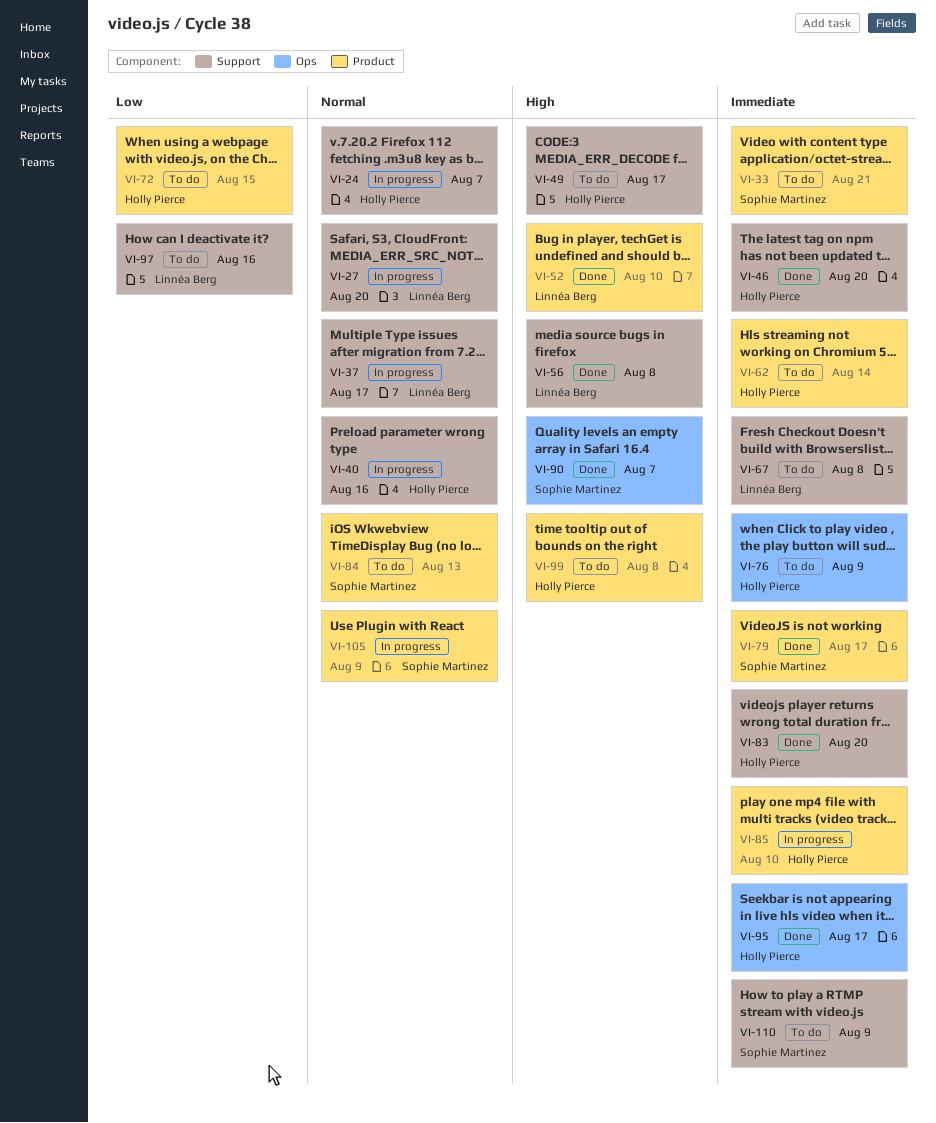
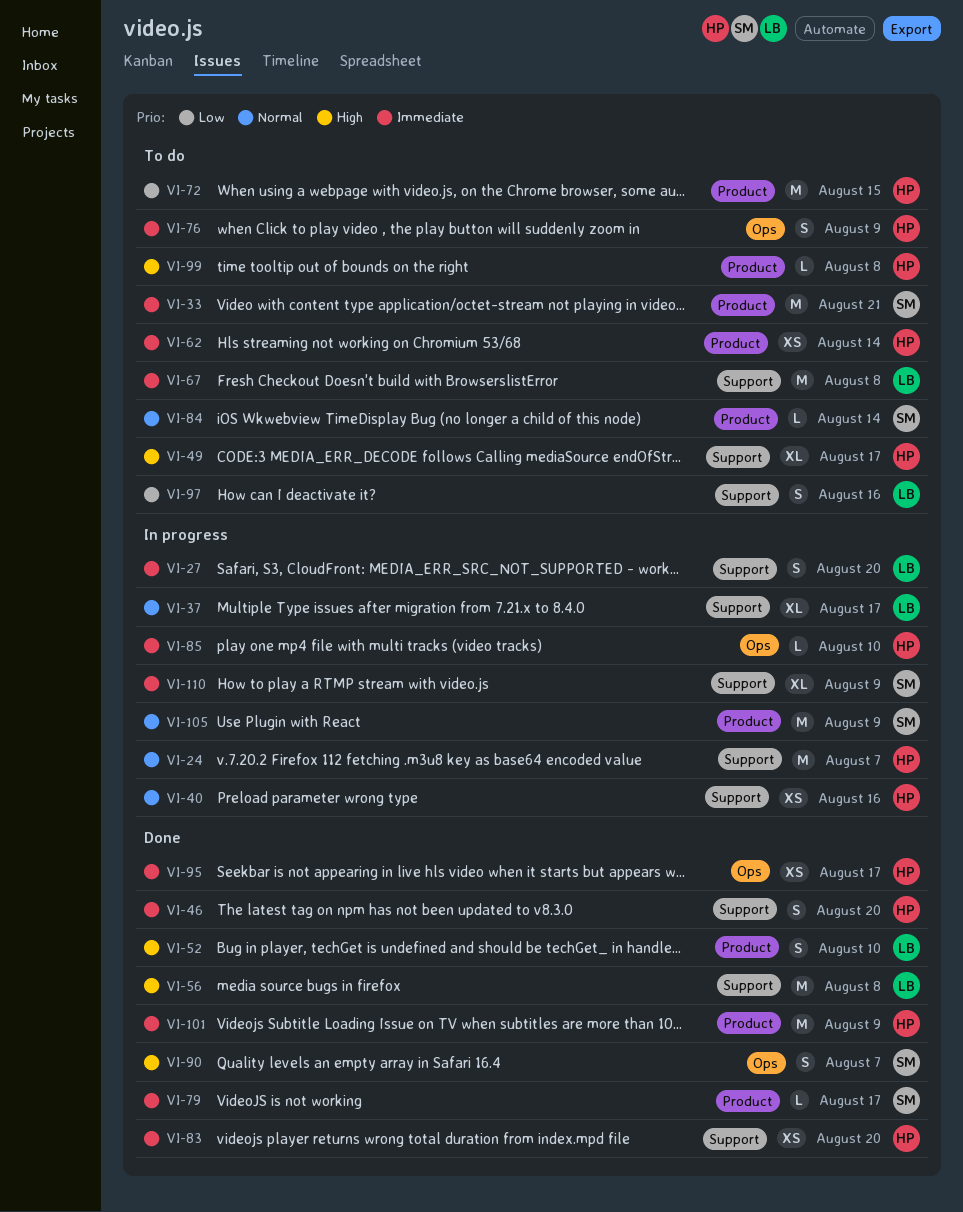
VI-27, priority: Normal -> Immediate
VI-84, due: Aug 13 -> Aug 14
VI-85, label: Product -> Ops
VI-101: none -> present
VI-110, status: To do -> In progress

